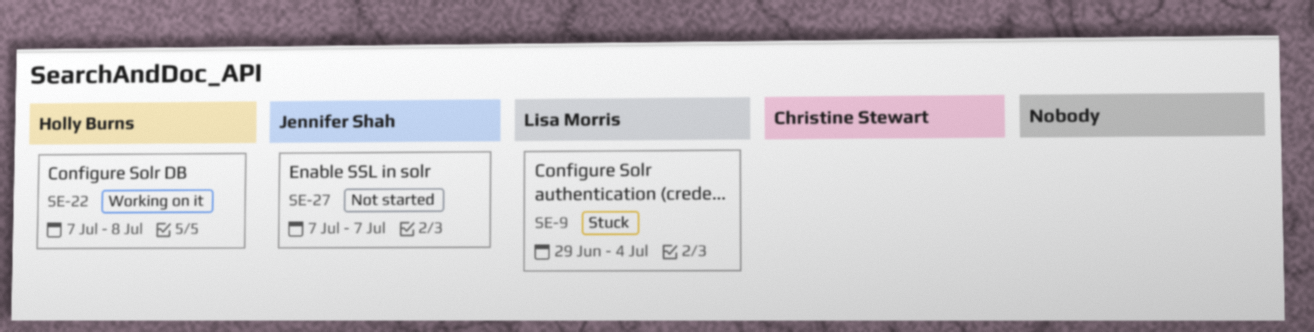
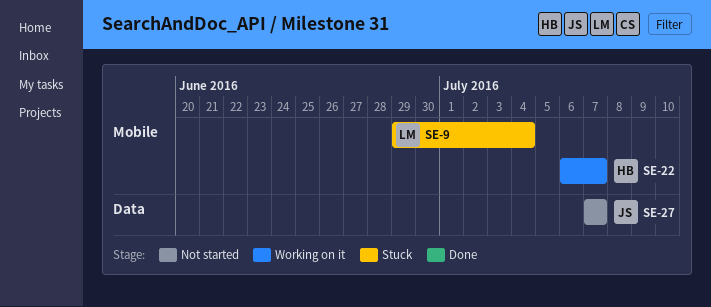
SE-22, start: Jul 7 -> Jul 6
SE-22, due: Jul 8 -> Jul 7

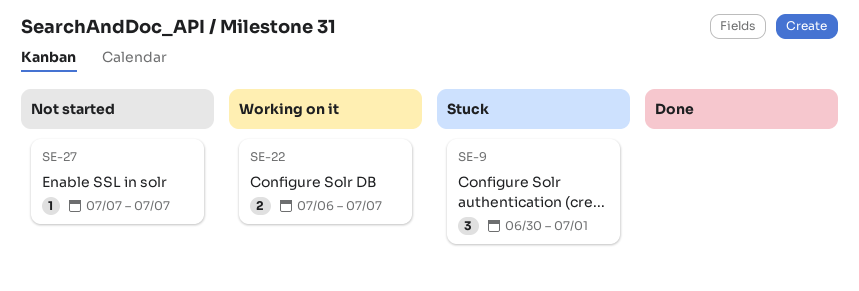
SE-9, start: Jun 29 -> Jun 30
SE-9, due: Jul 4 -> Jul 1

